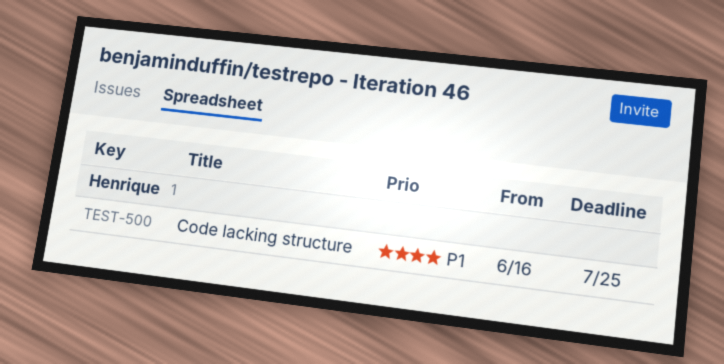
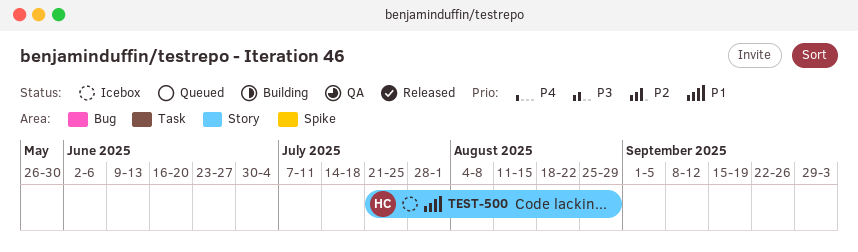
TEST-500, start: Jun 16 -> Jul 21
TEST-500, due: Jul 25 -> Aug 29

